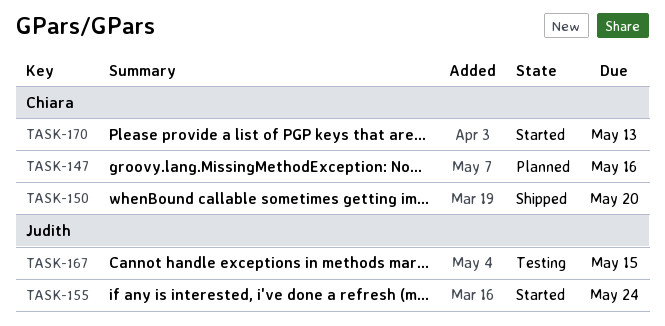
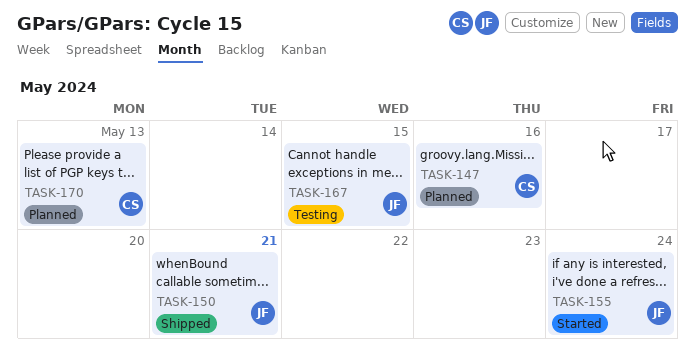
TASK-150, owner: Chiara -> Judith
TASK-150, due: May 20 -> May 21
TASK-170, status: Started -> Planned

